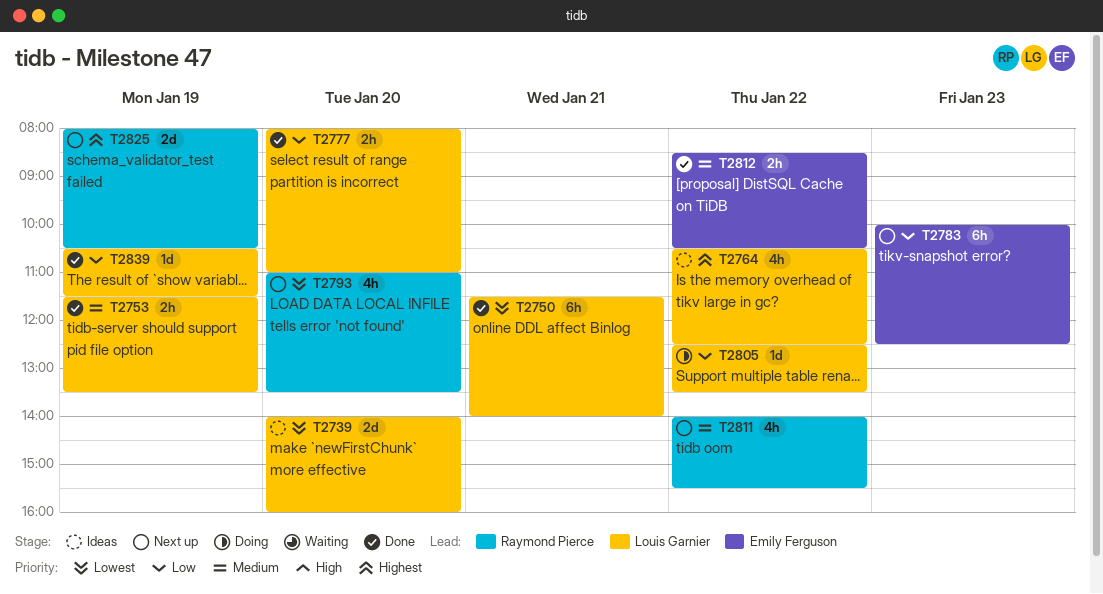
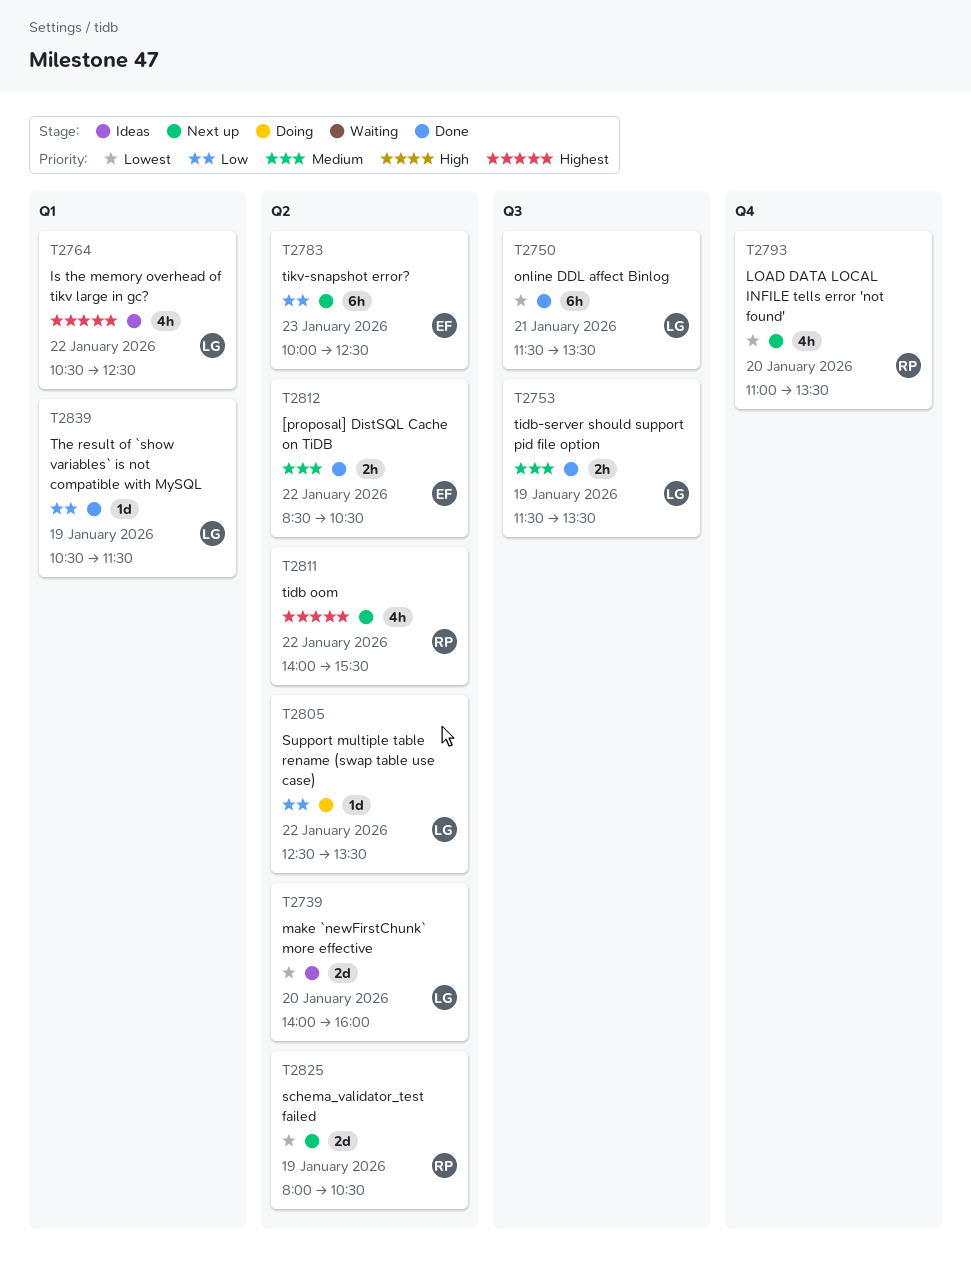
T2750, ends: 14:00 -> 13:30
T2777: present -> none
T2811, priority: Medium -> Highest
T2825, priority: Highest -> Lowest

